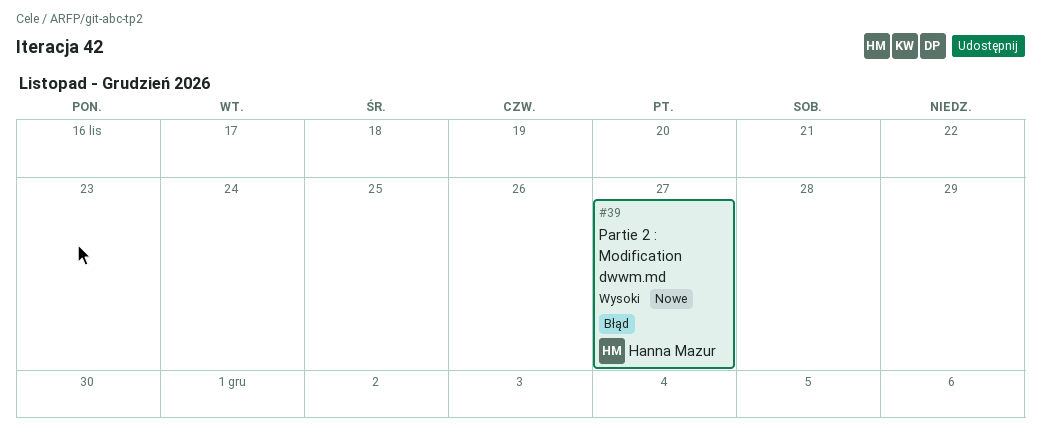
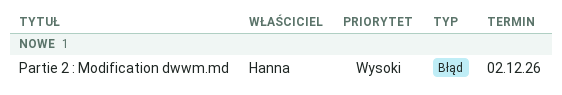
Partie 2 : Modification dwwm.md, due: Nov 27 -> Dec 2

